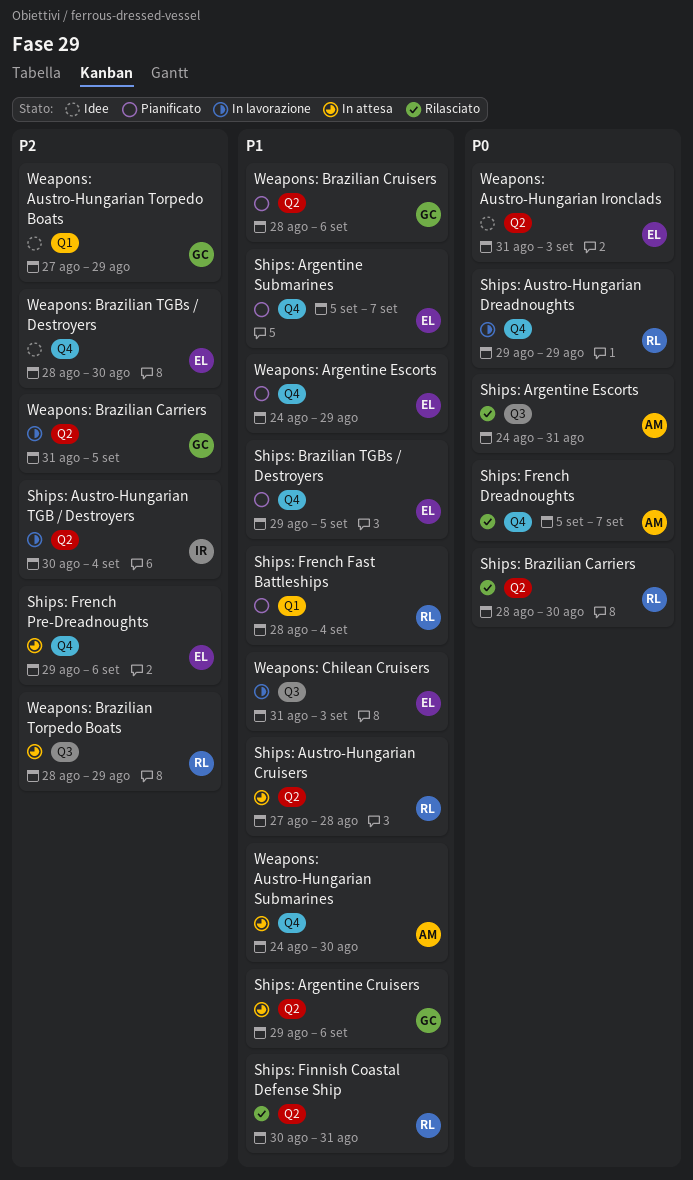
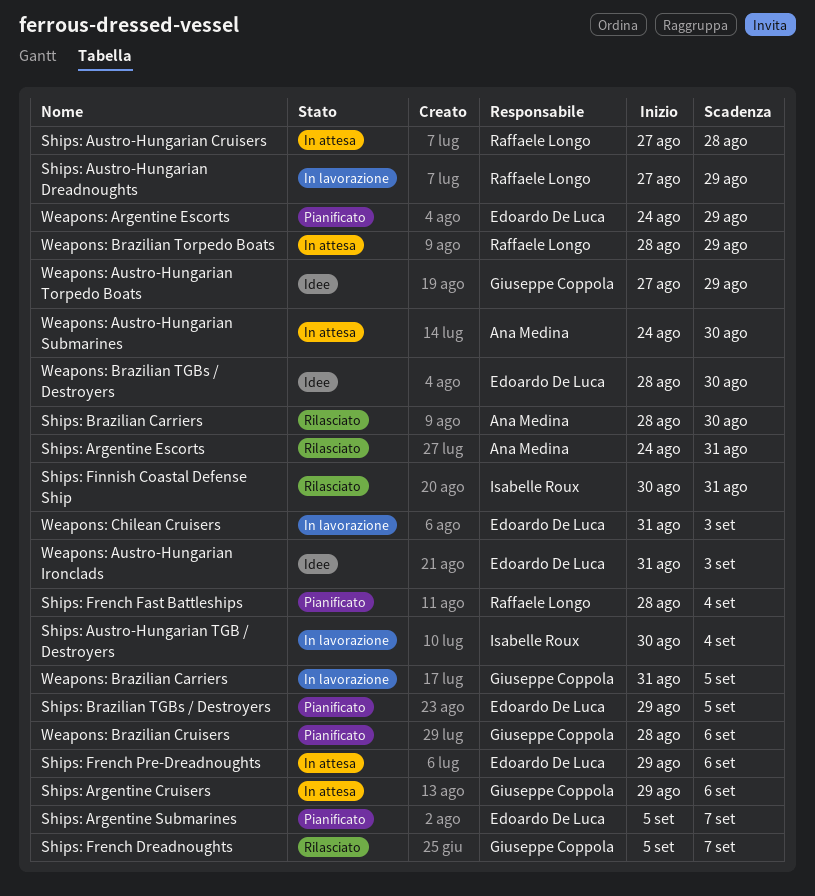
Ships: Austro-Hungarian Dreadnoughts, start: Aug 29 -> Aug 27
Ships: Brazilian Carriers, owner: Raffaele Longo -> Ana Medina
Ships: Finnish Coastal Defense Ship, owner: Raffaele Longo -> Isabelle Roux
Ships: French Dreadnoughts, owner: Ana Medina -> Giuseppe Coppola

